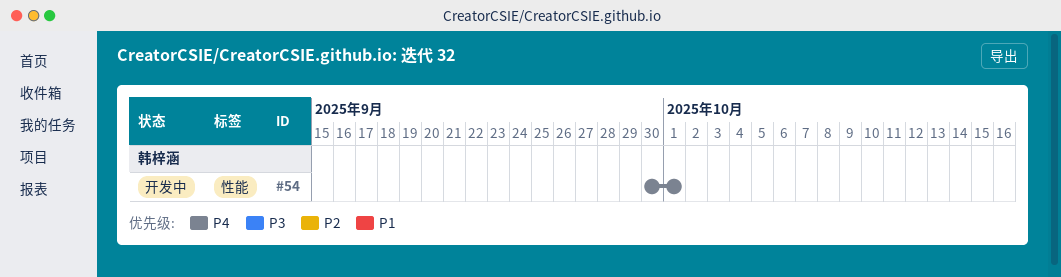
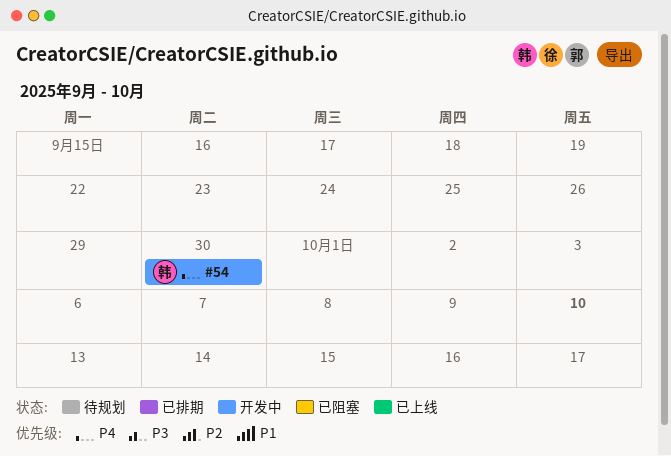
#54, due: Oct 1 -> Sep 30

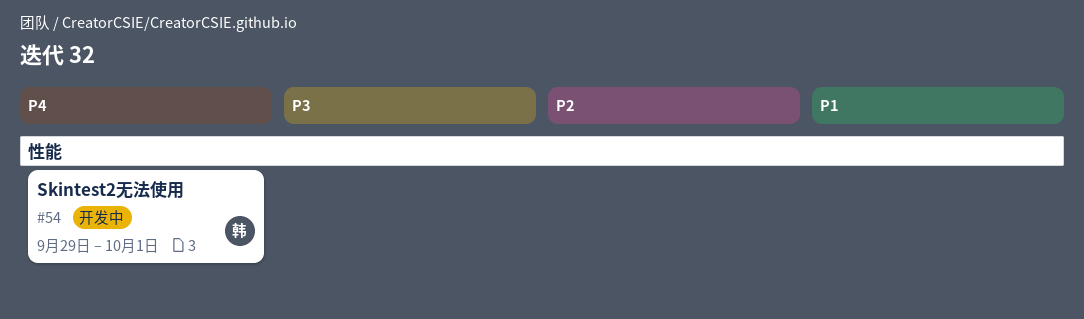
#54, start: Sep 30 -> Sep 29
#54, due: Sep 30 -> Oct 1

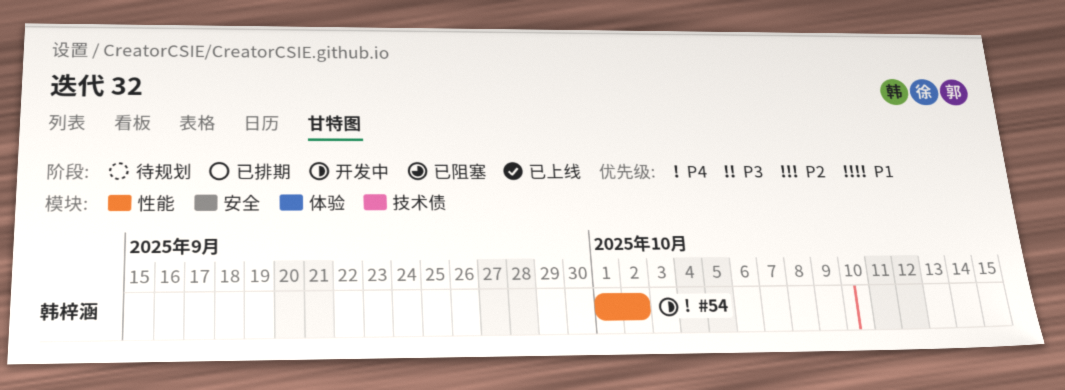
#54, start: Sep 29 -> Oct 1
#54, due: Oct 1 -> Oct 2

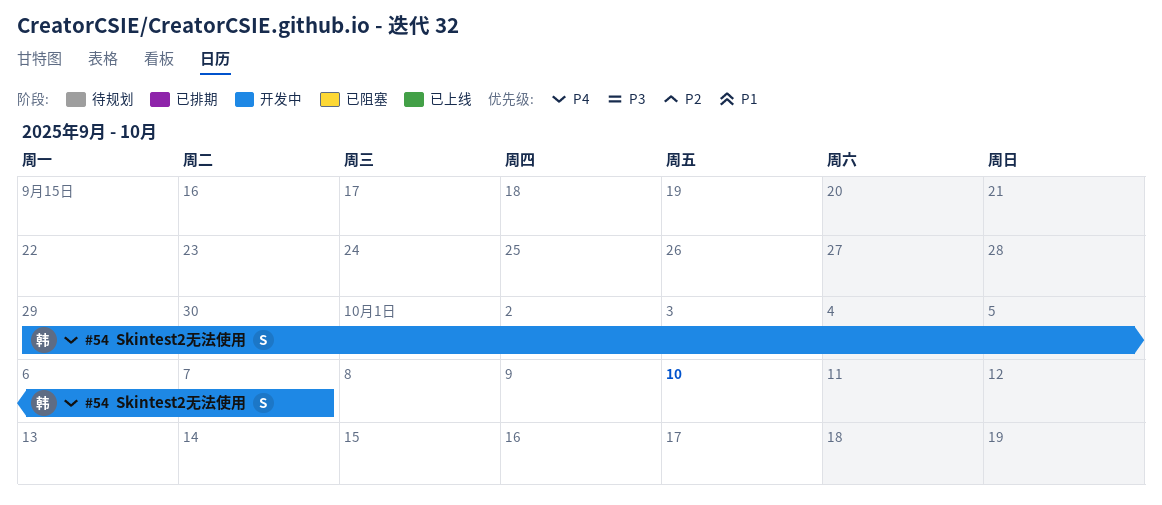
#54, start: Oct 1 -> Sep 29
#54, due: Oct 2 -> Oct 7

